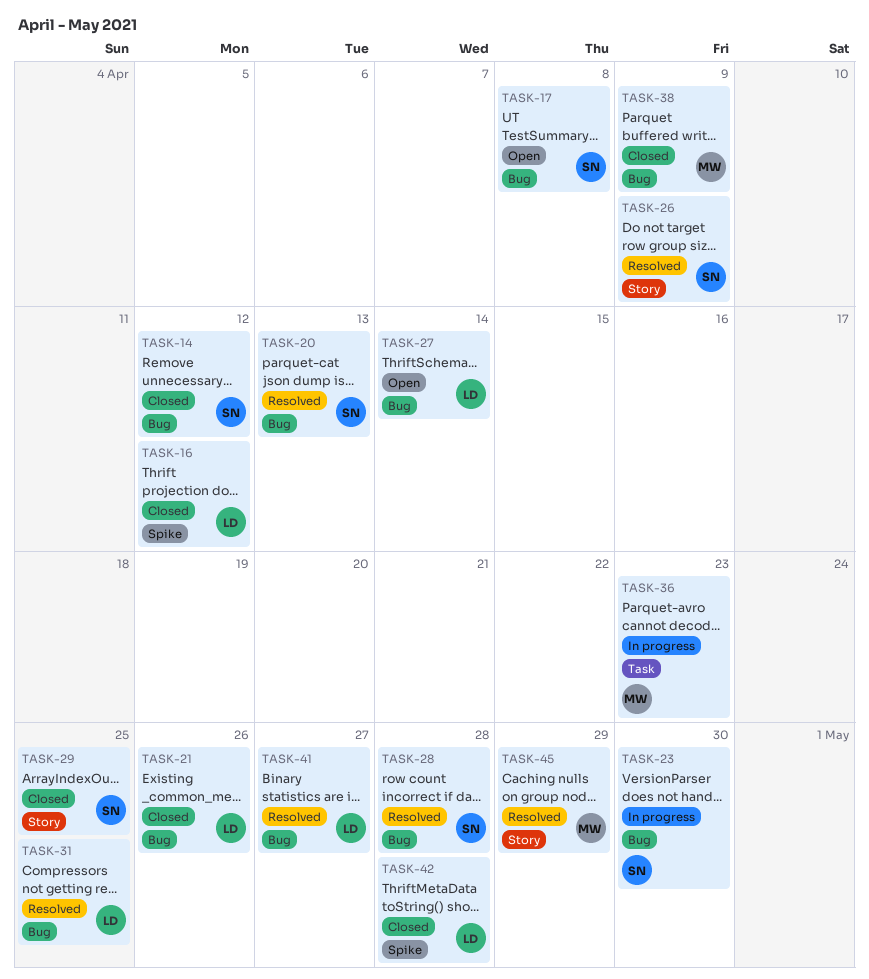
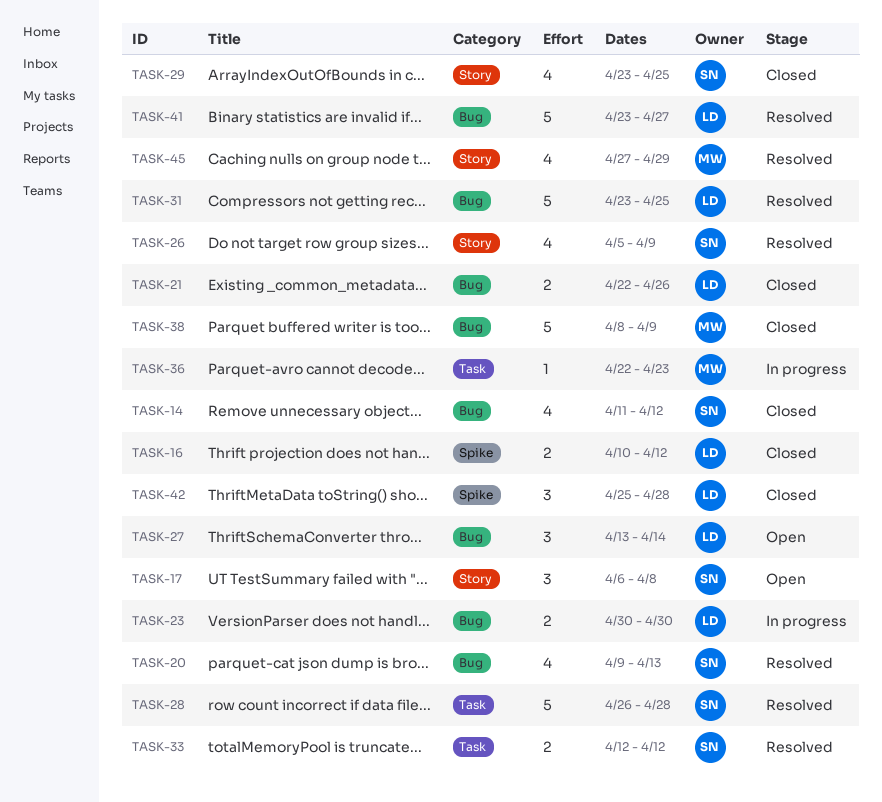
TASK-17, label: Bug -> Story
TASK-23, owner: SN -> LD
TASK-28, label: Bug -> Task
TASK-33: none -> present

